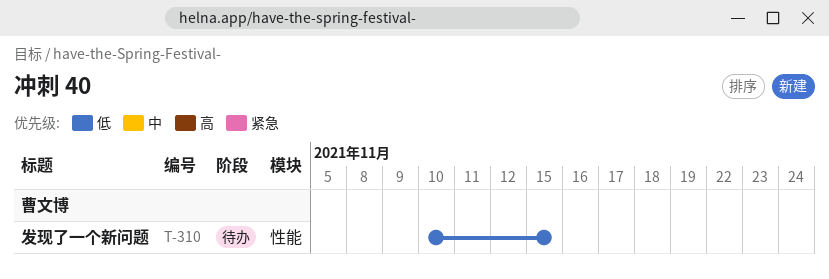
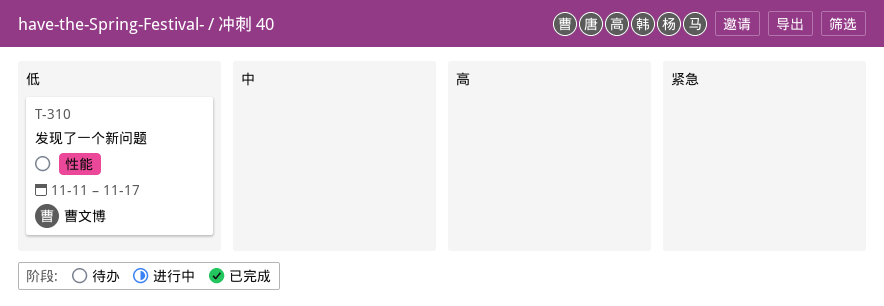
T-310, start: Nov 10 -> Nov 11
T-310, due: Nov 15 -> Nov 17

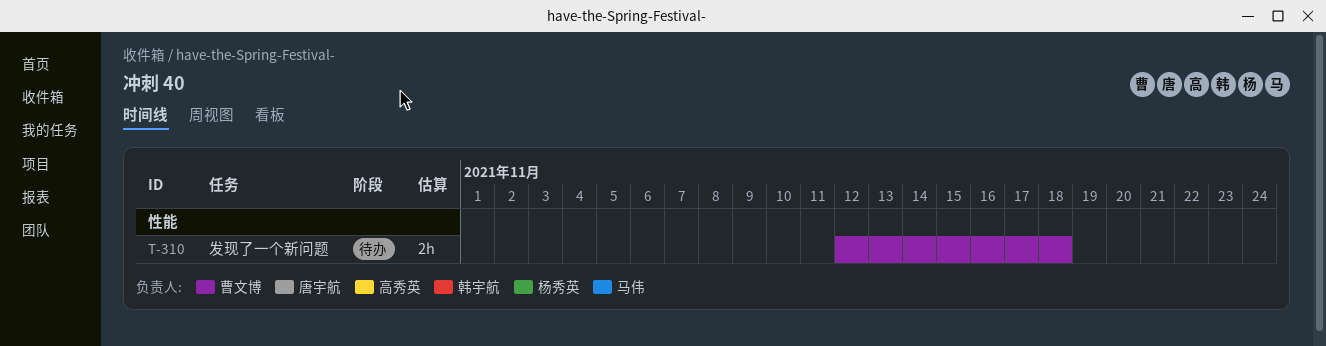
T-310, start: Nov 11 -> Nov 12
T-310, due: Nov 17 -> Nov 18

